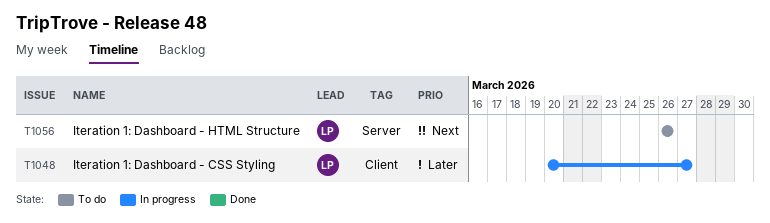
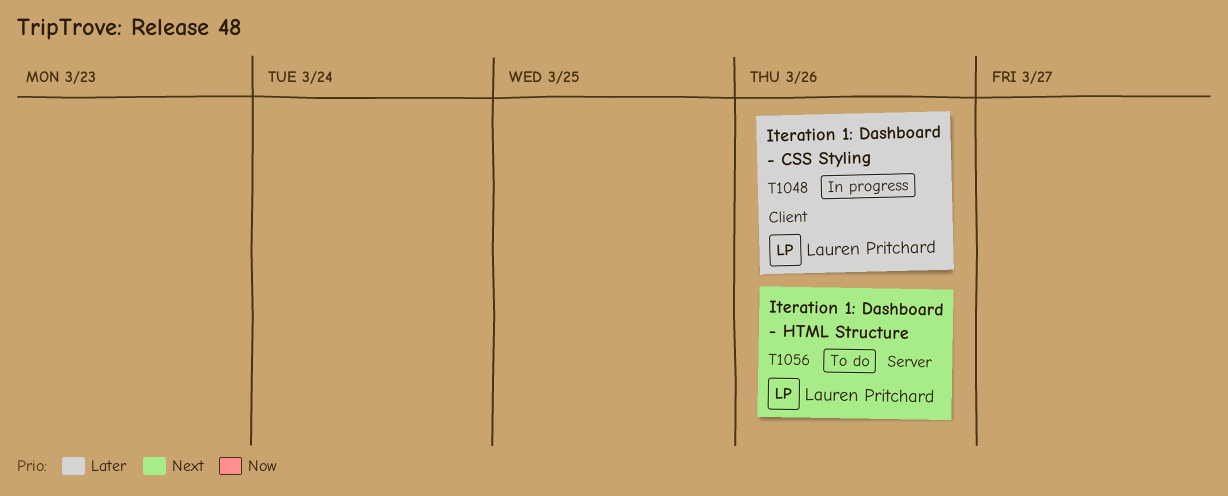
T1048, due: Mar 27 -> Mar 26

